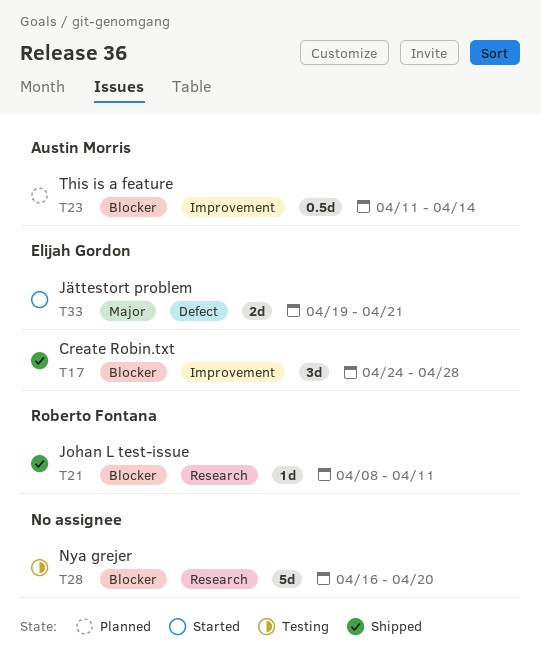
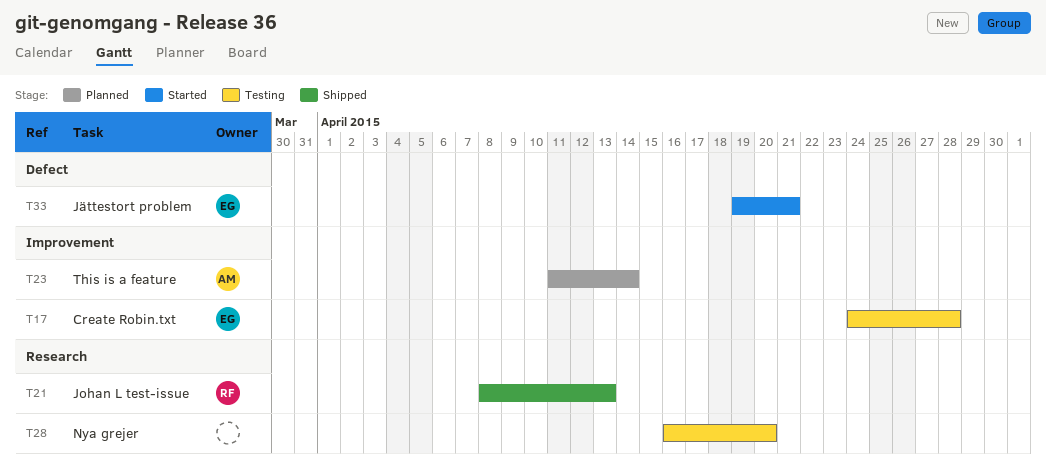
T17, status: Shipped -> Testing
T21, due: Apr 11 -> Apr 13

